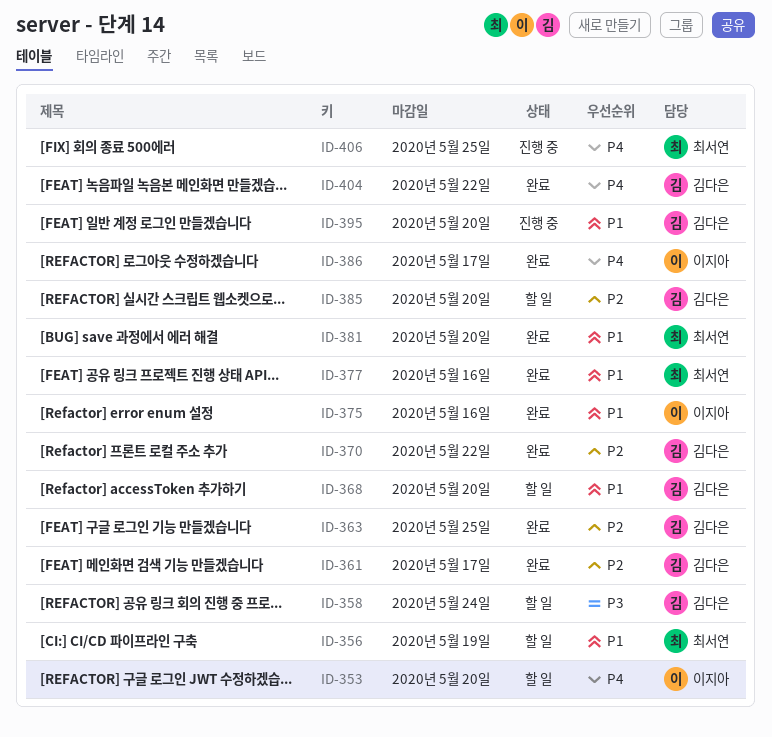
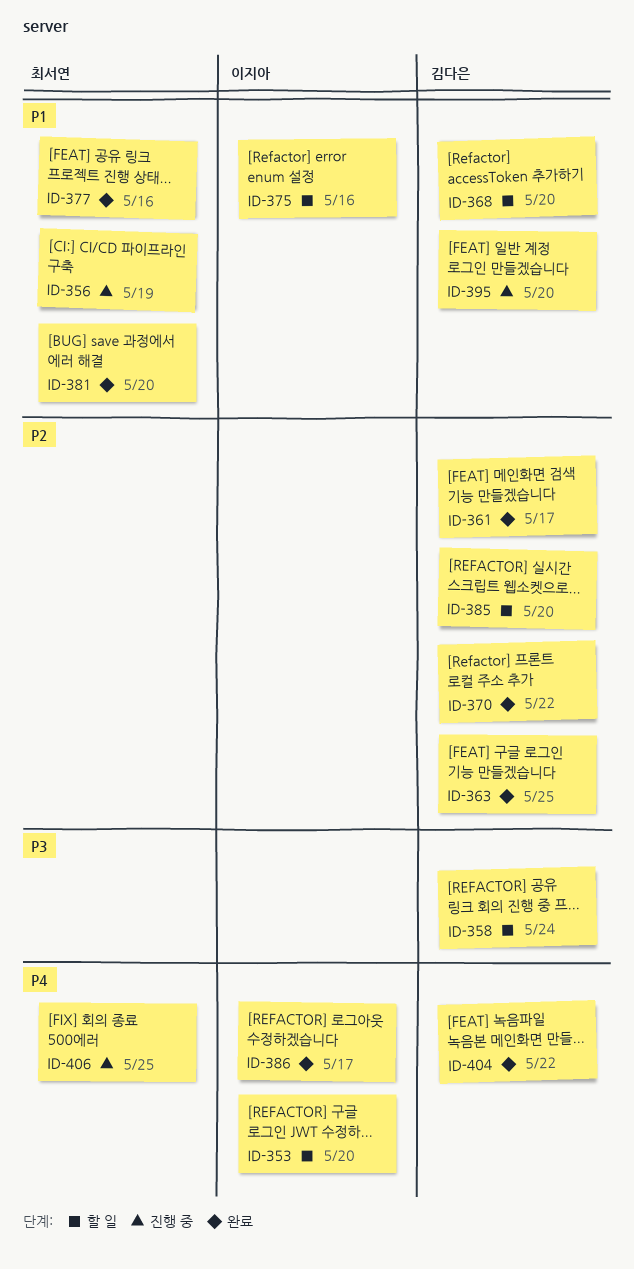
ID-356, status: 할 일 -> 진행 중
ID-375, status: 완료 -> 할 일

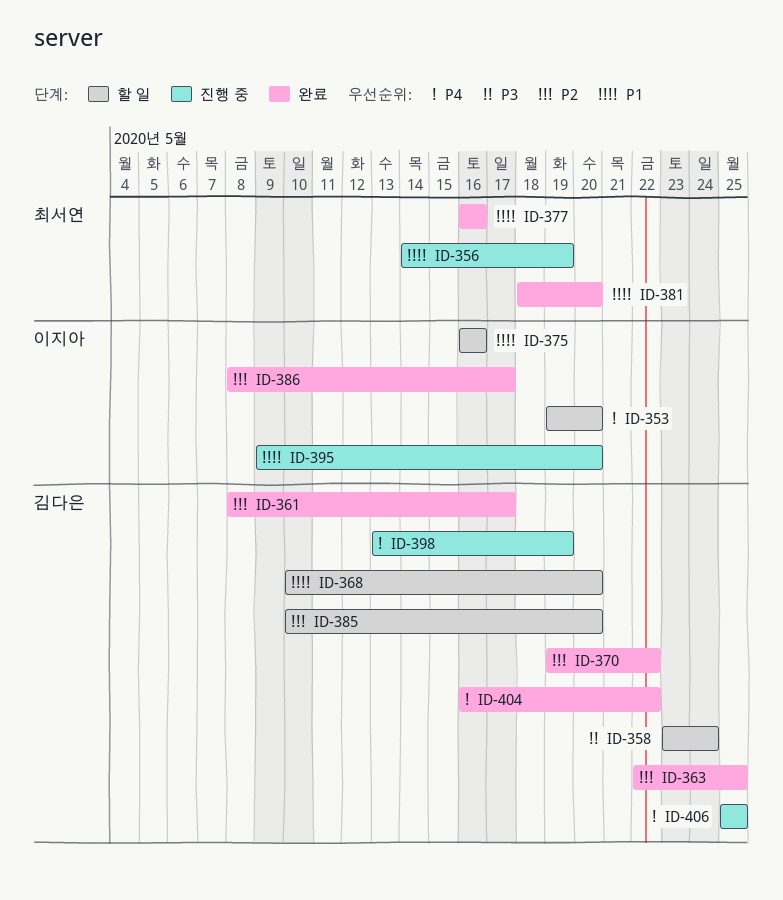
ID-386, priority: P4 -> P2
ID-395, owner: 김다은 -> 이지아
ID-398: none -> present
ID-406, owner: 최서연 -> 김다은

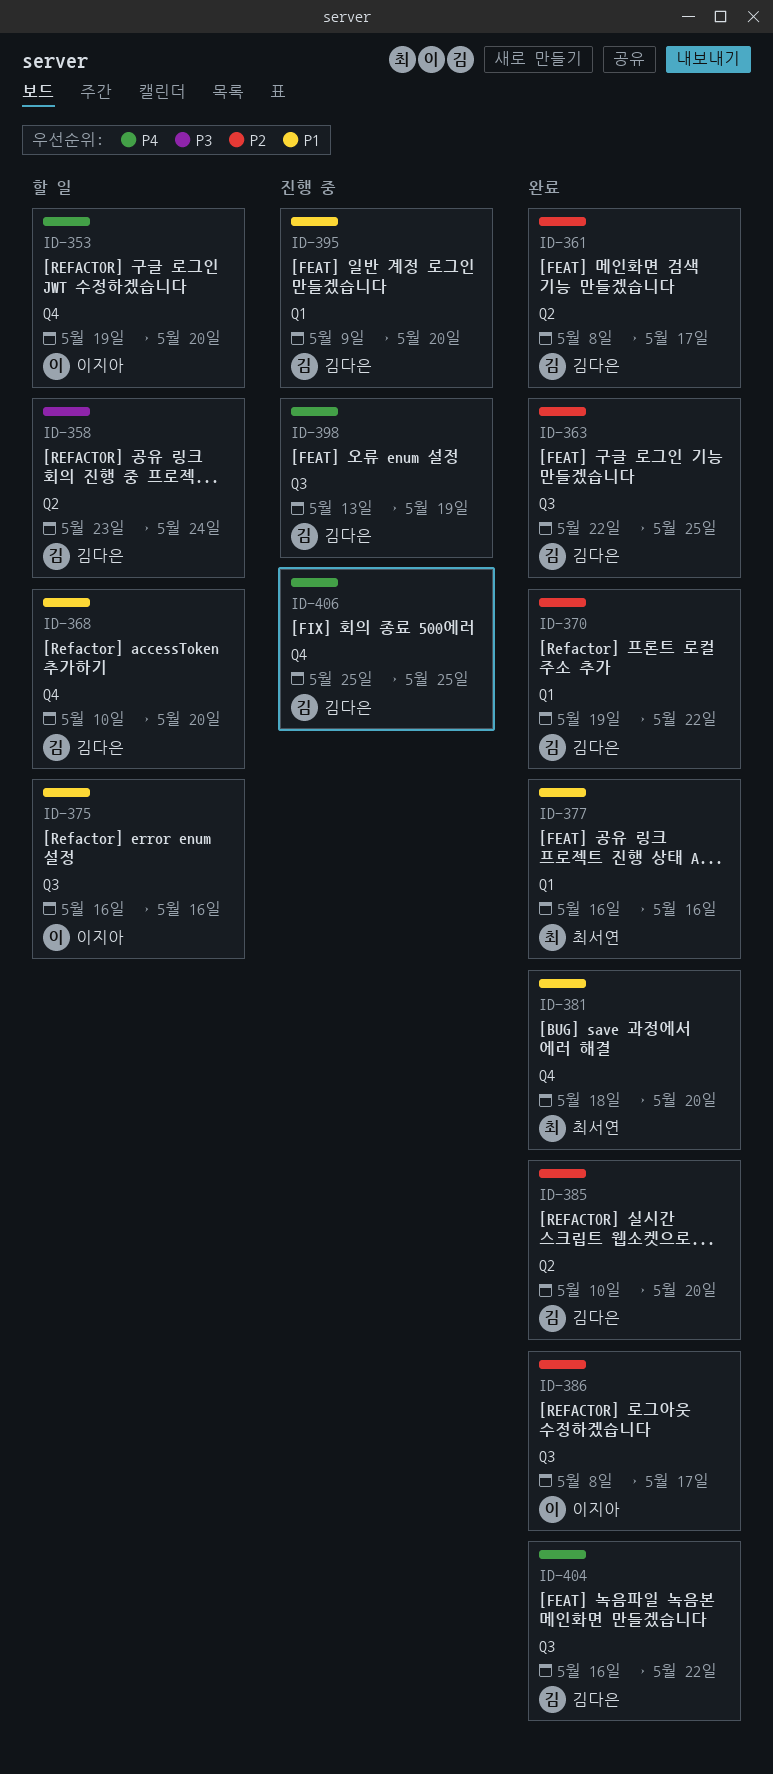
ID-356: present -> none
ID-385, status: 할 일 -> 완료
ID-395, owner: 이지아 -> 김다은

